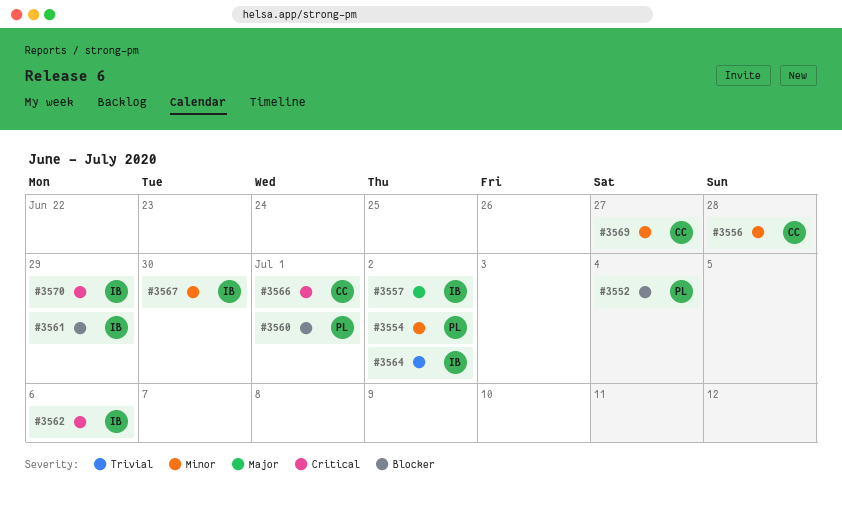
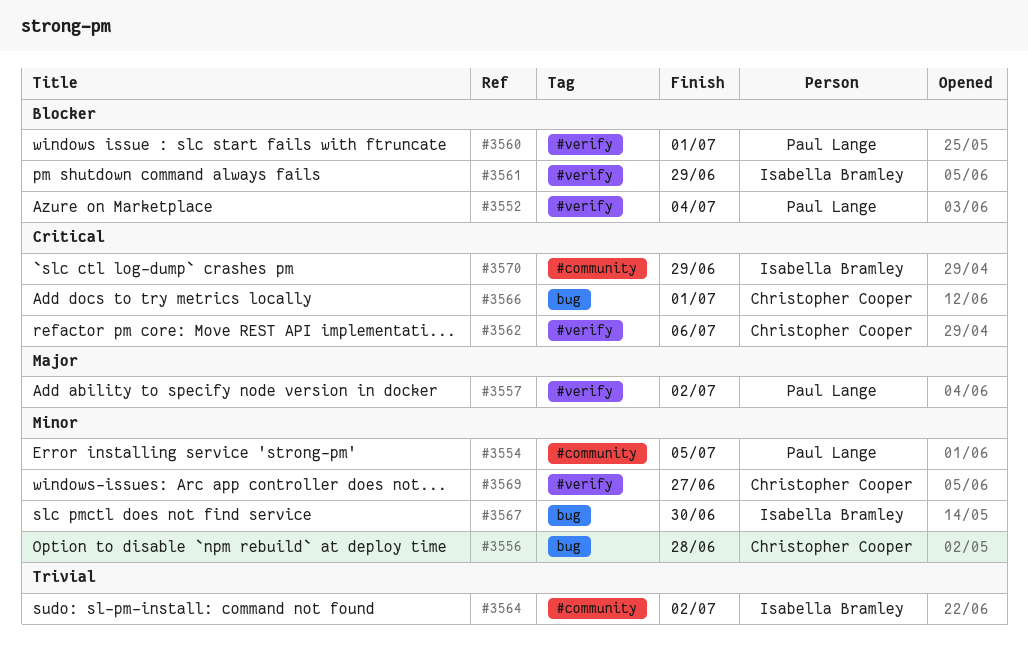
#3554, due: Jul 2 -> Jul 5
#3557, owner: Isabella Bramley -> Paul Lange
#3562, owner: Isabella Bramley -> Christopher Cooper

